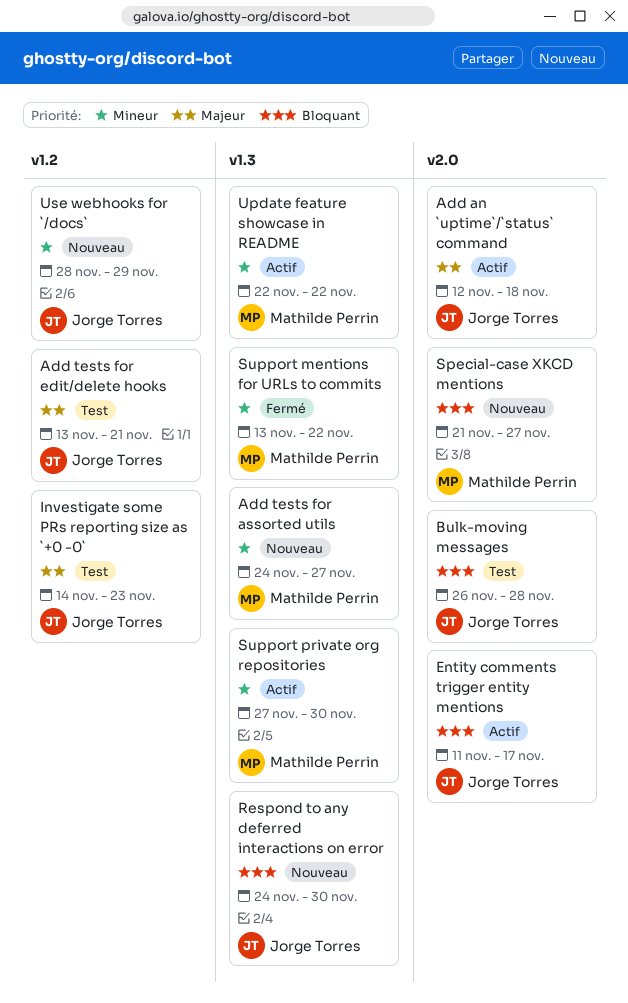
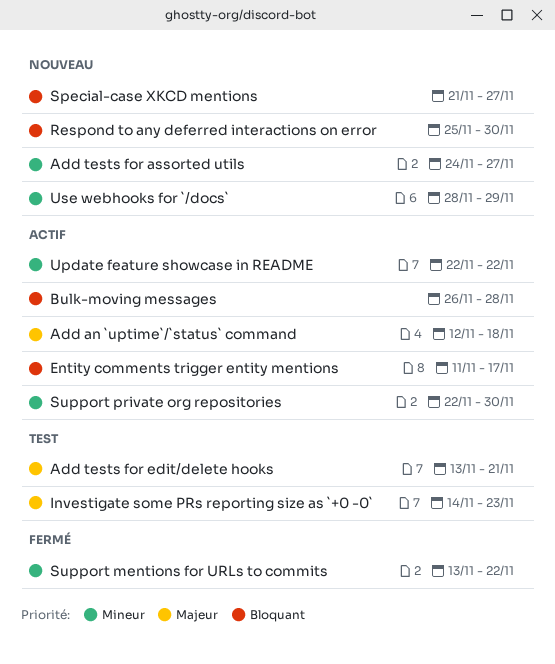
Bulk-moving messages, status: Test -> Actif
Respond to any deferred interactions on error, start: Nov 24 -> Nov 25
Support private org repositories, start: Nov 27 -> Nov 22

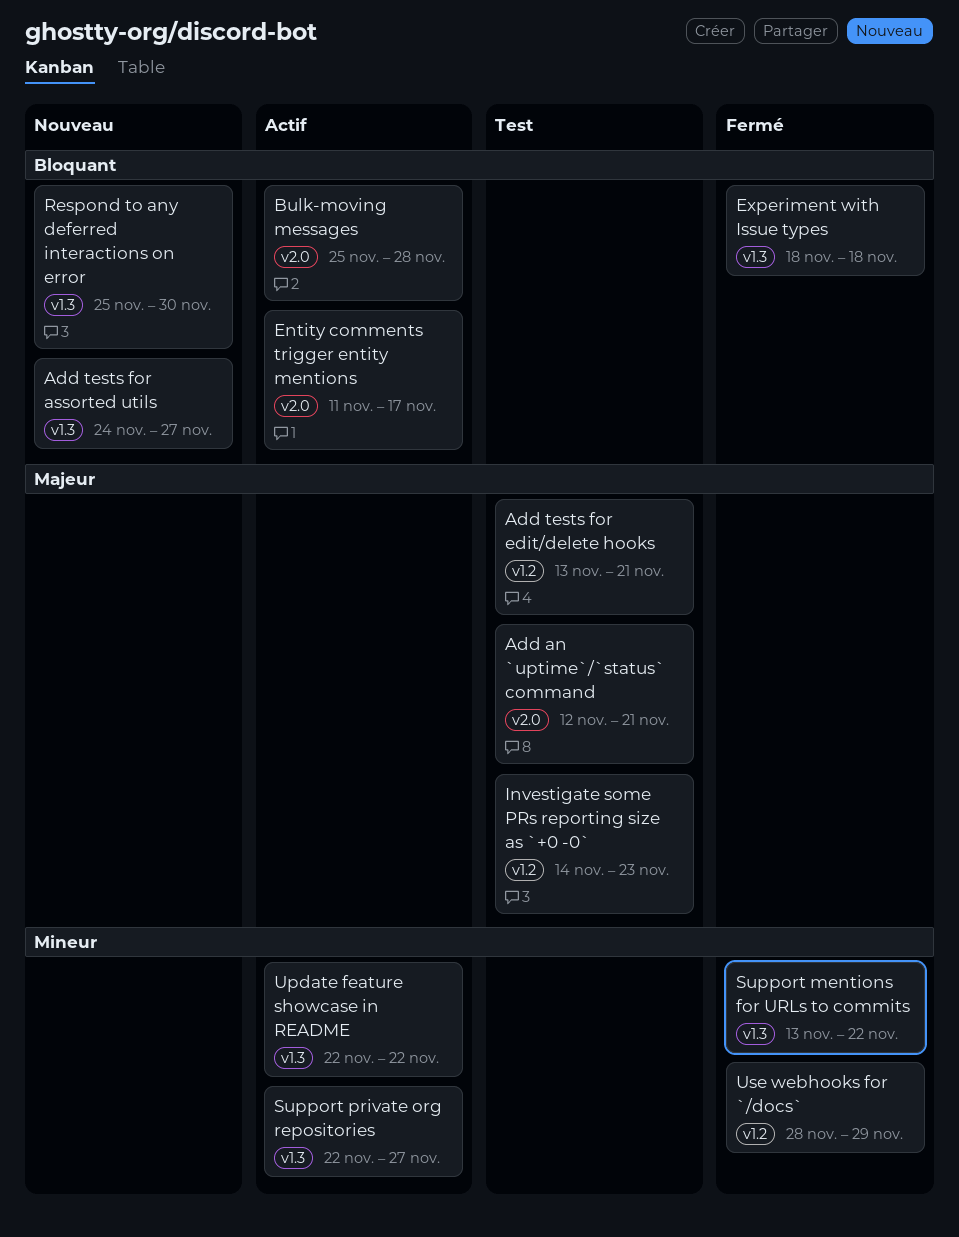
Add an `uptime`/`status` command, status: Actif -> Test
Add an `uptime`/`status` command, due: Nov 18 -> Nov 21
Add tests for assorted utils, priority: Mineur -> Bloquant
Bulk-moving messages, start: Nov 26 -> Nov 25
Experiment with Issue types: none -> present
Special-case XKCD mentions: present -> none
Support private org repositories, due: Nov 30 -> Nov 27
Use webhooks for `/docs`, status: Nouveau -> Fermé

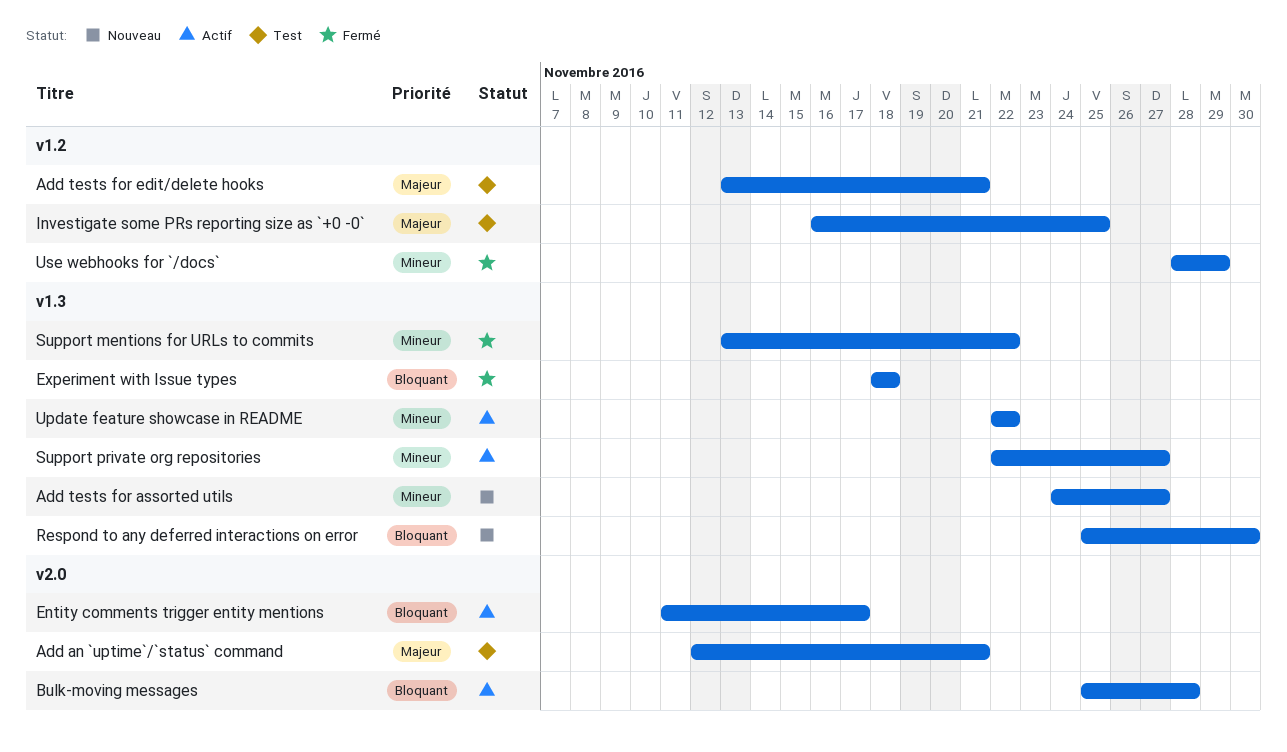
Add tests for assorted utils, priority: Bloquant -> Mineur
Investigate some PRs reporting size as `+0 -0`, start: Nov 14 -> Nov 16
Investigate some PRs reporting size as `+0 -0`, due: Nov 23 -> Nov 25

